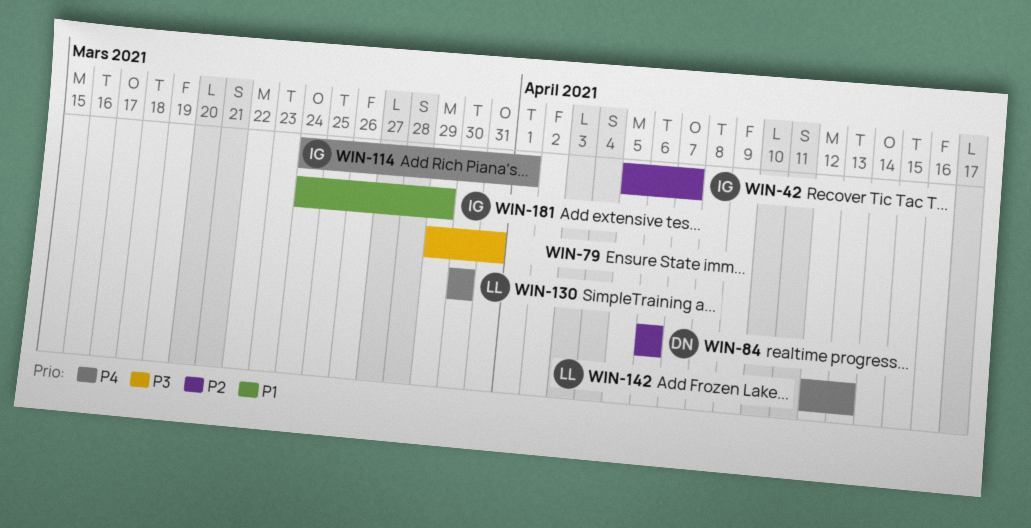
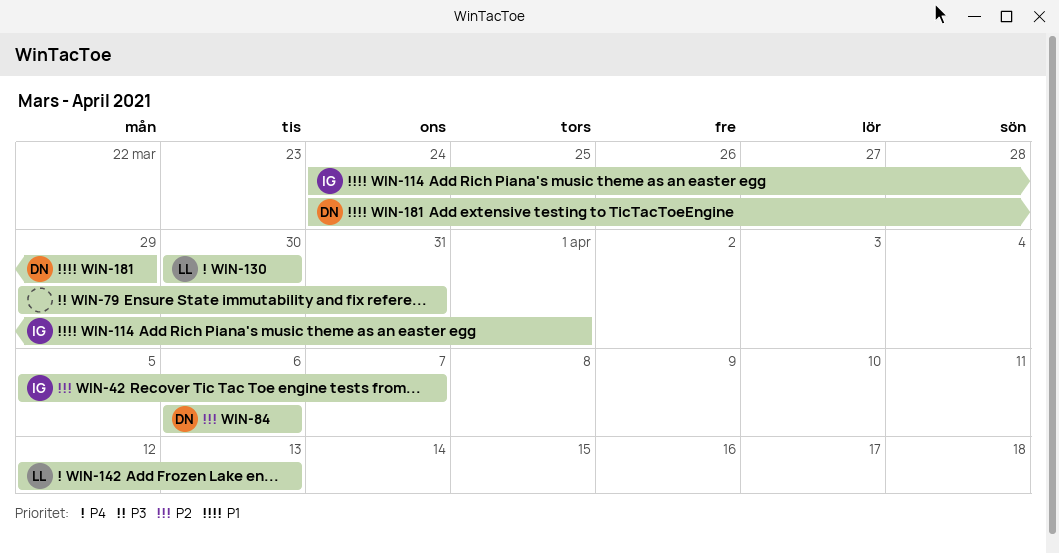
WIN-114, priority: P4 -> P1
WIN-181, owner: IG -> DN

